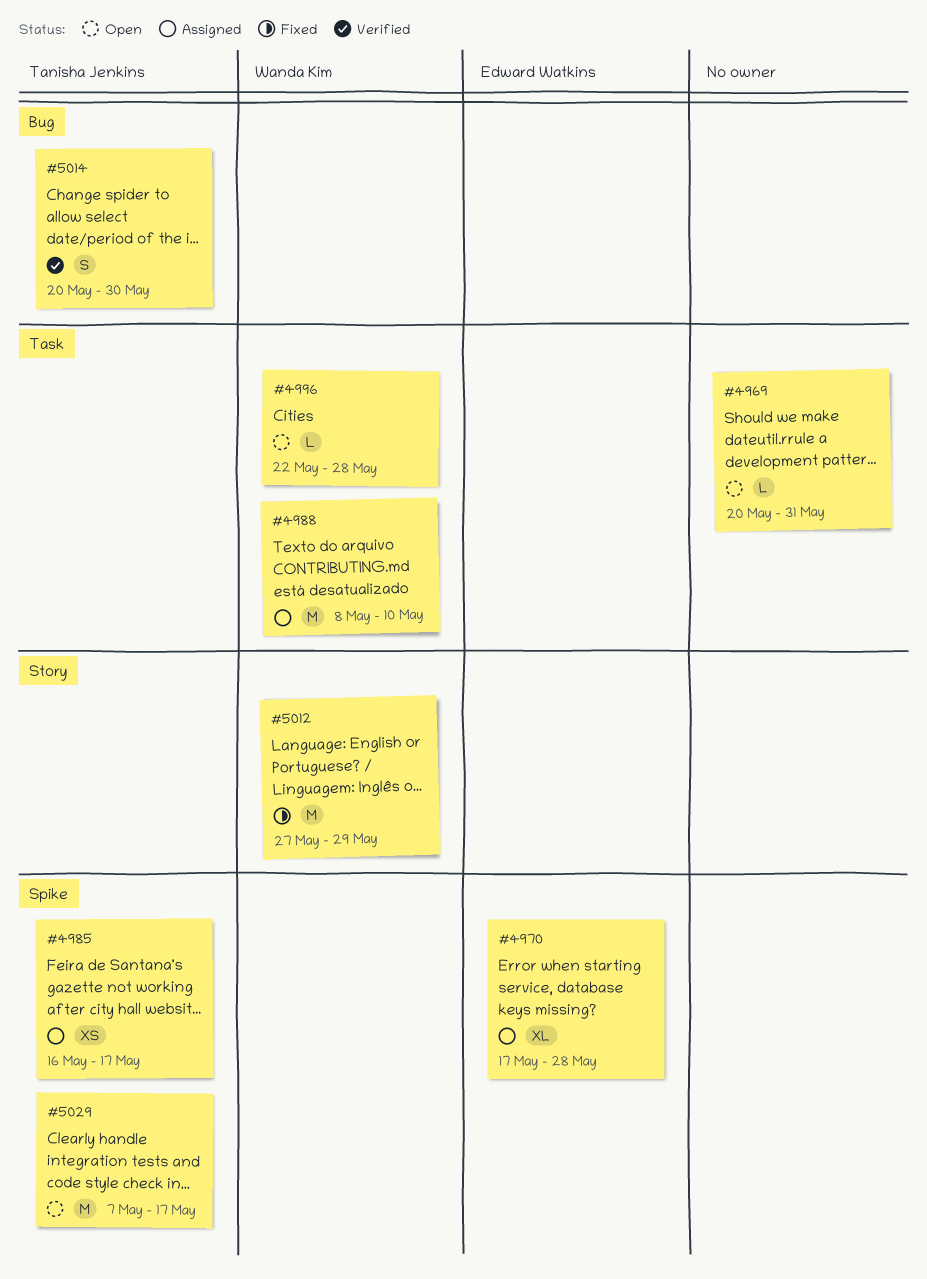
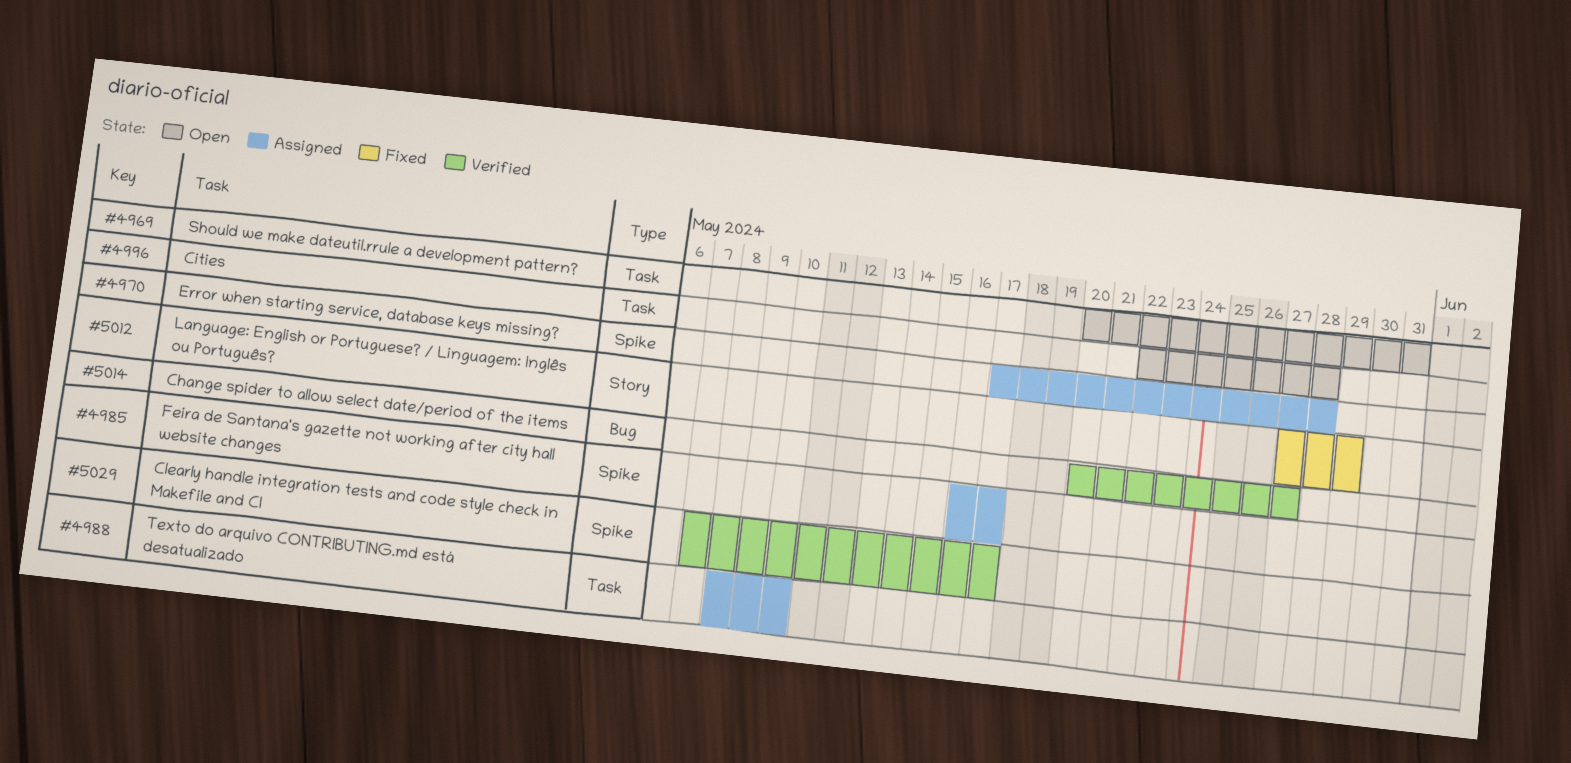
#5014, due: May 30 -> May 27
#5029, status: Open -> Verified

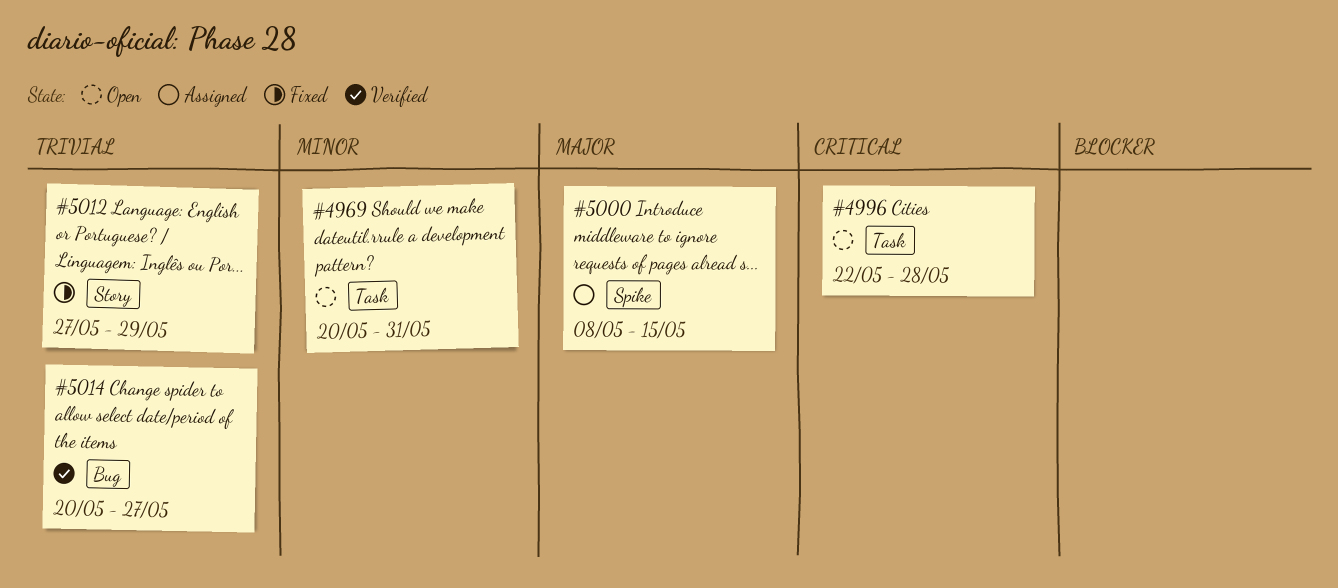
#4970: present -> none
#4985: present -> none
#4988: present -> none
#5000: none -> present
#5029: present -> none

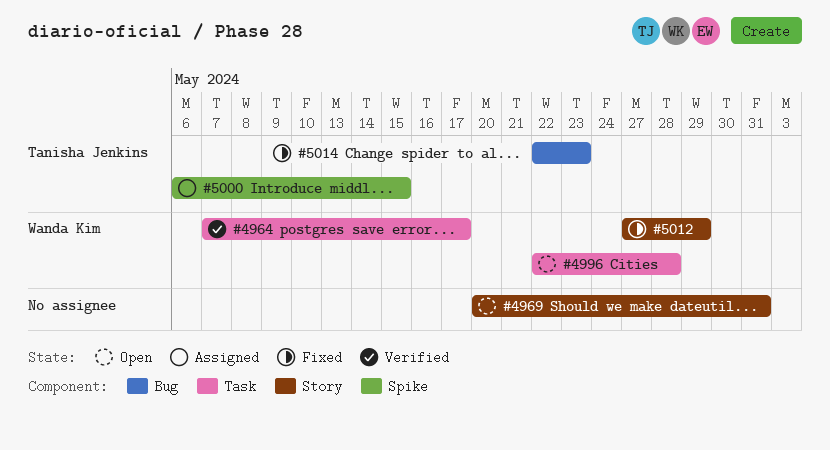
#4964: none -> present
#4969, label: Task -> Story
#5000, start: May 8 -> May 6
#5014, status: Verified -> Fixed
#5014, start: May 20 -> May 22
#5014, due: May 27 -> May 23

